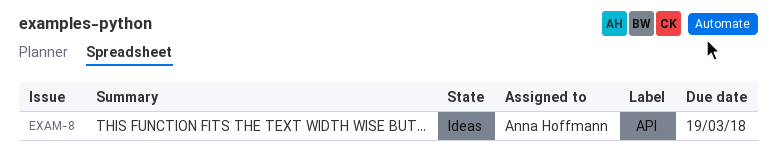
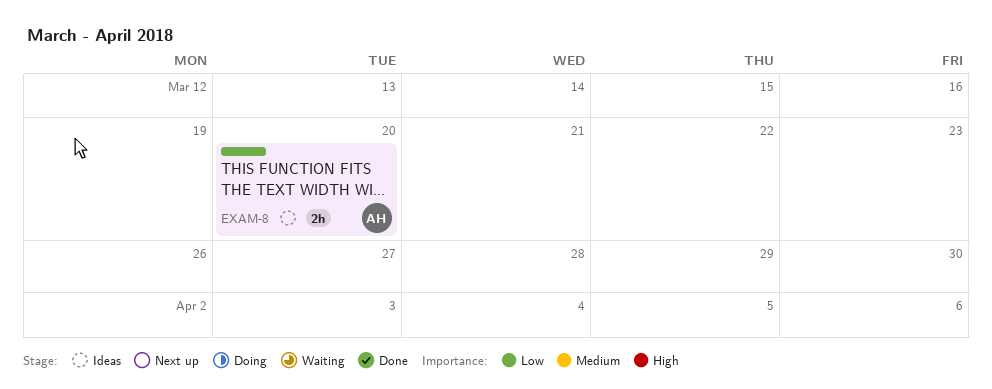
EXAM-8, due: Mar 19 -> Mar 20

